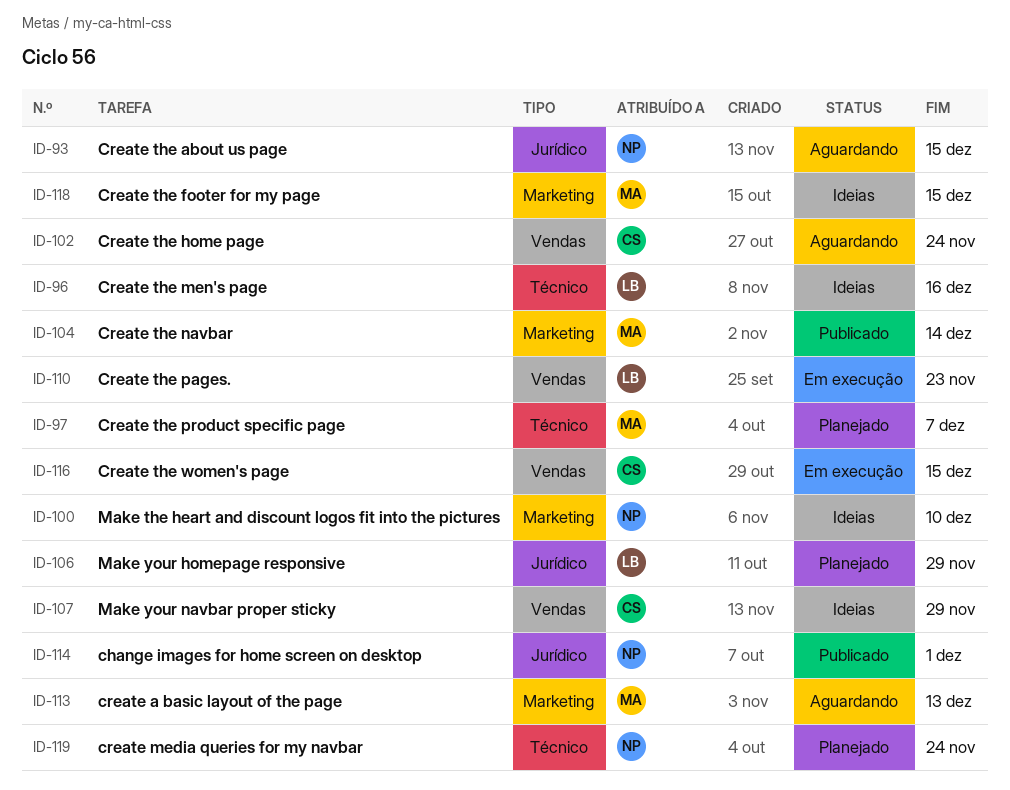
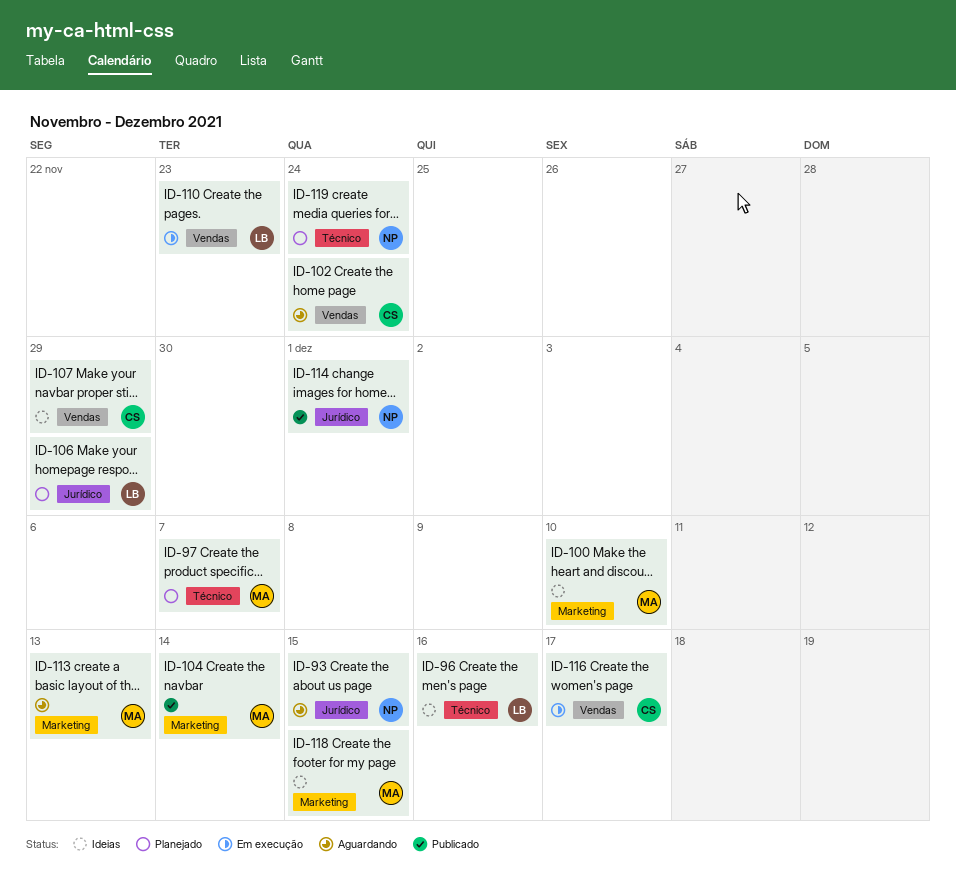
ID-100, owner: NP -> MA
ID-116, due: Dec 15 -> Dec 17

